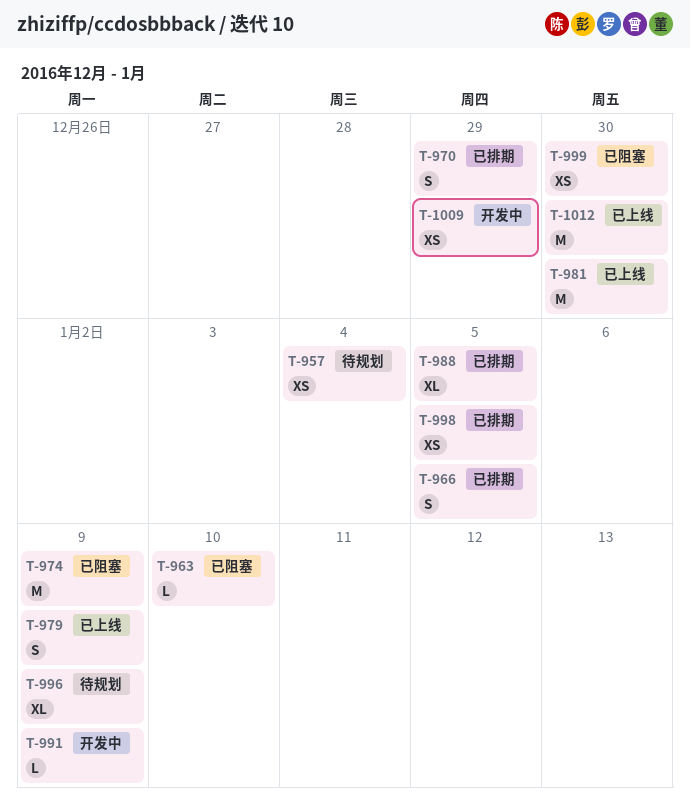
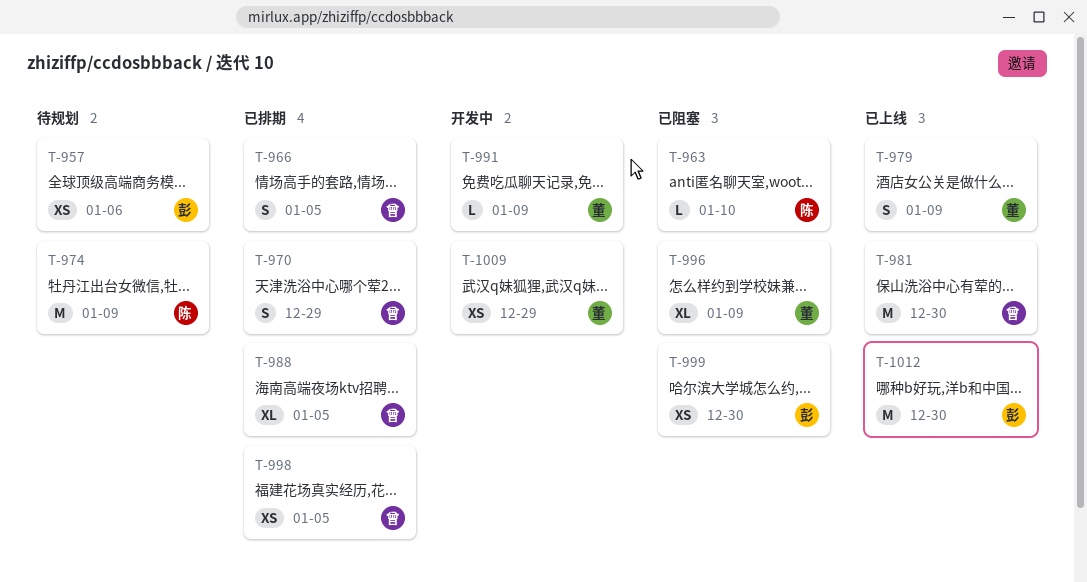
T-957, due: Jan 4 -> Jan 6
T-974, status: 已阻塞 -> 待规划
T-996, status: 待规划 -> 已阻塞

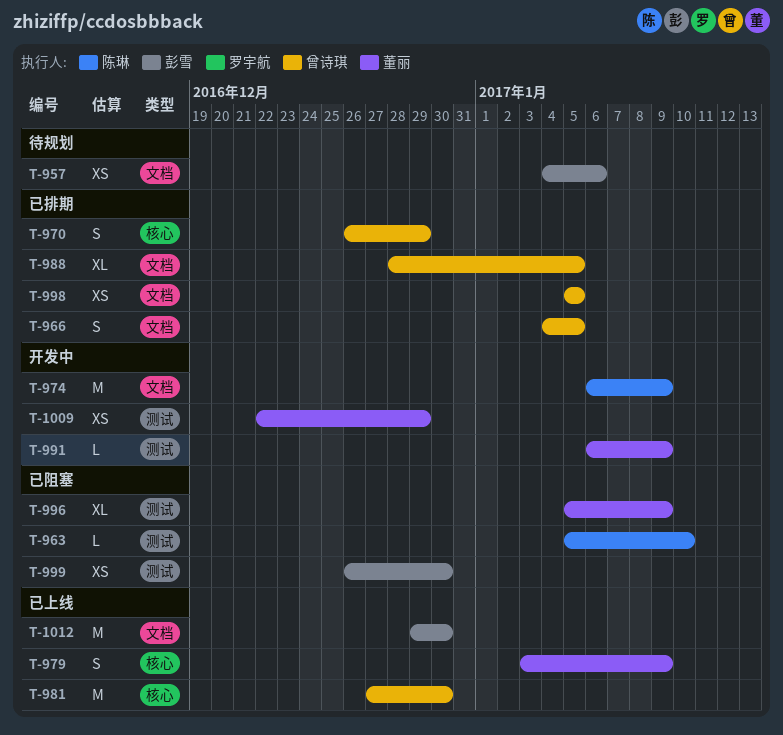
T-974, status: 待规划 -> 开发中

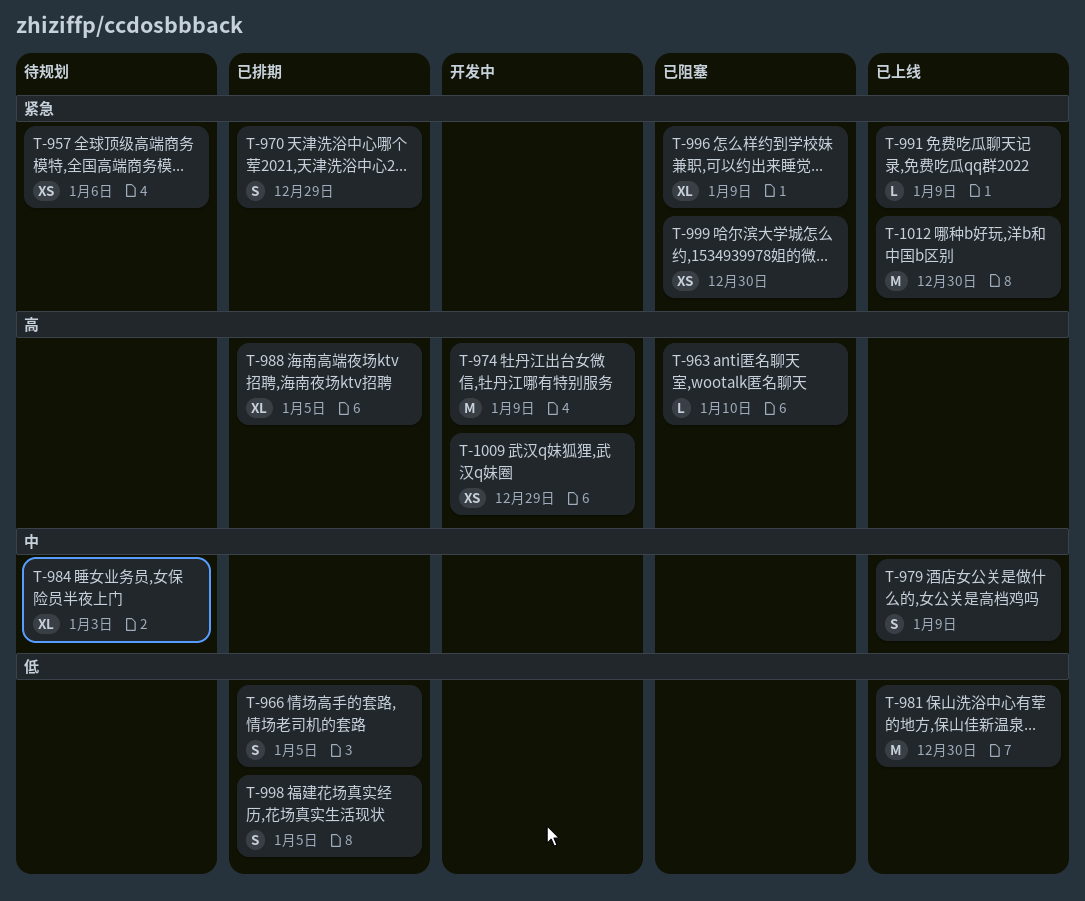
T-984: none -> present
T-991, status: 开发中 -> 已上线
T-998, estimate: XS -> S

